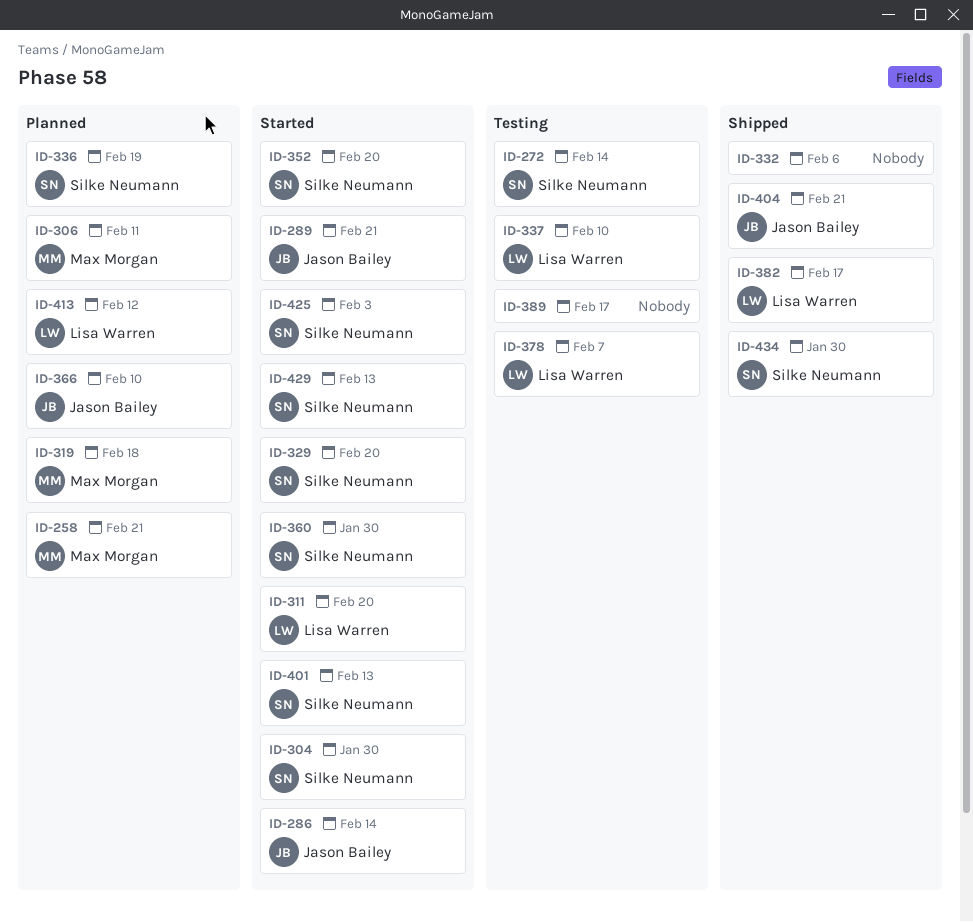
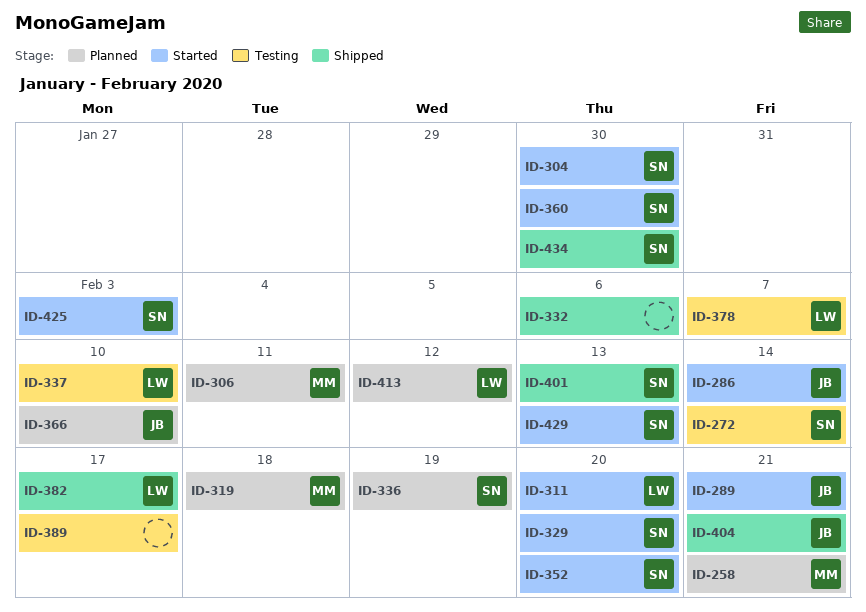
ID-401, status: Started -> Shipped

